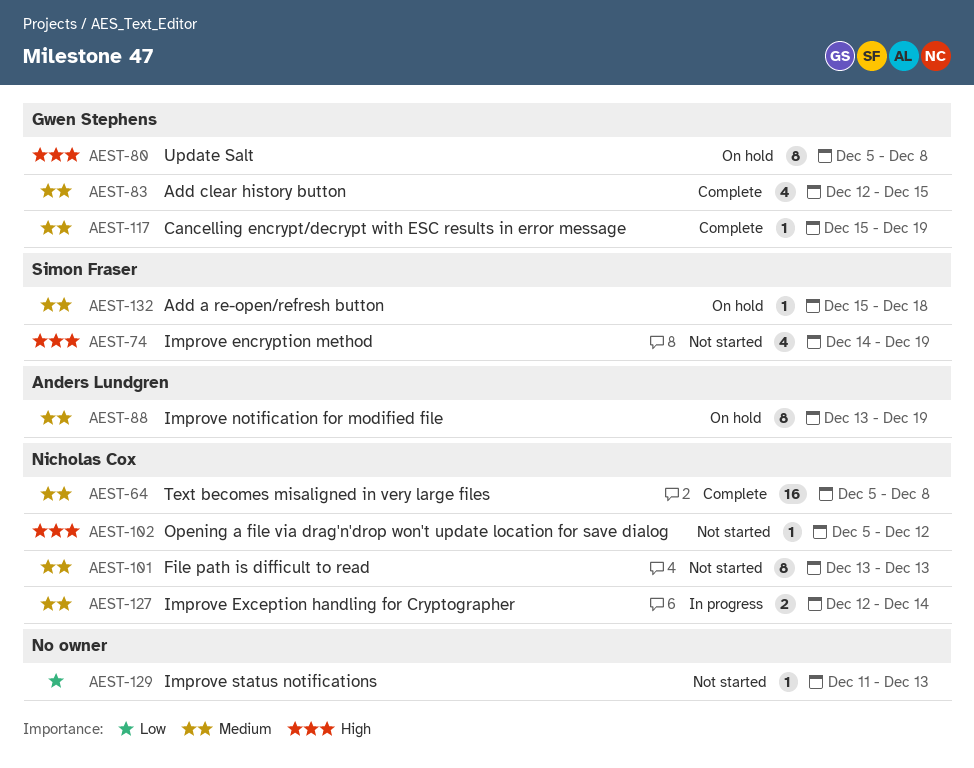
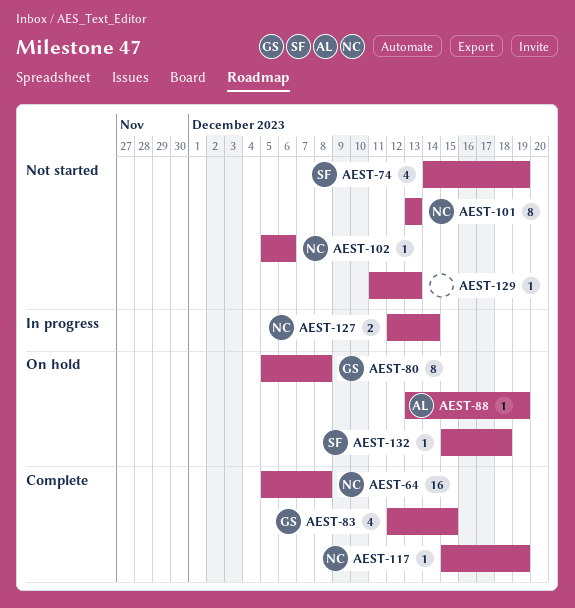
AEST-88, estimate: 8 -> 1
AEST-102, due: Dec 12 -> Dec 6
AEST-117, owner: Gwen Stephens -> Nicholas Cox

